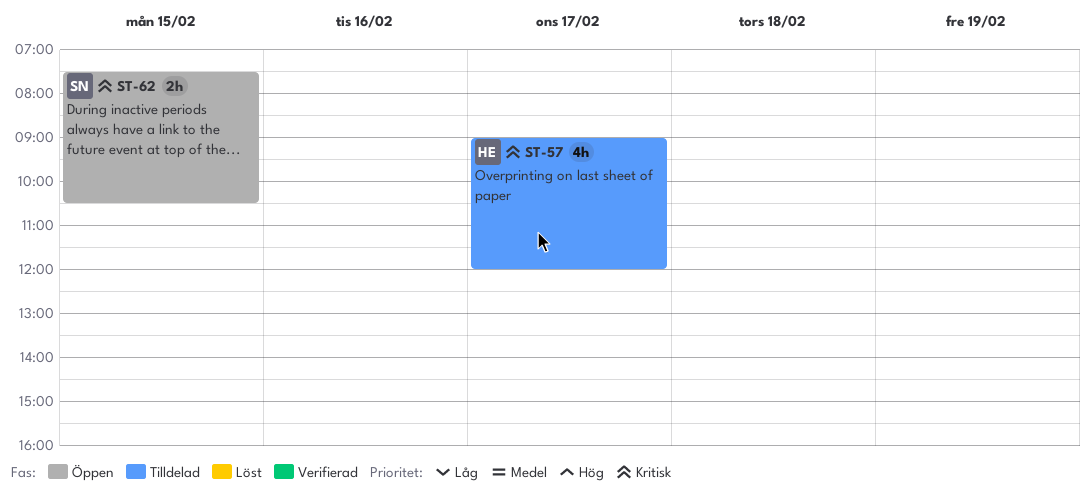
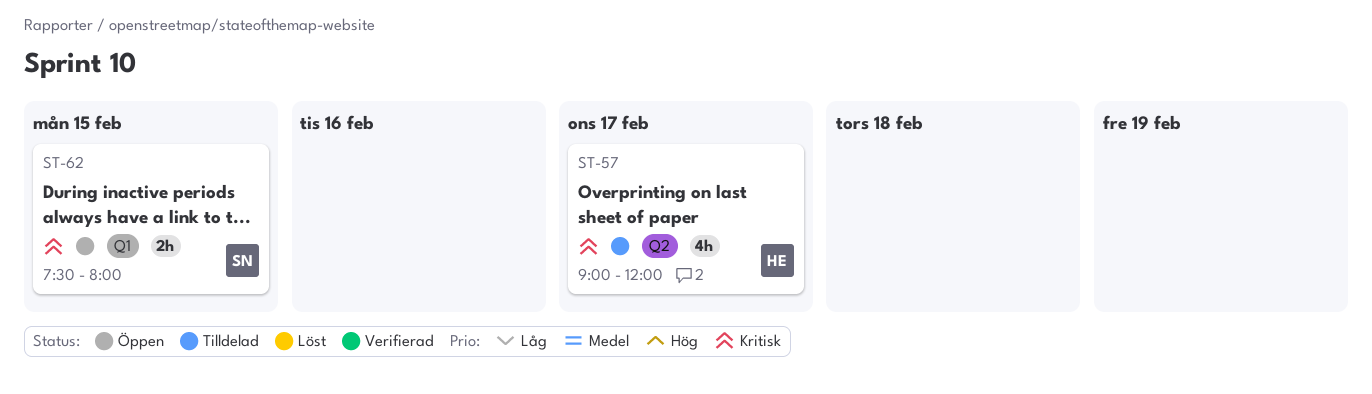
ST-62, ends: 10:30 -> 08:00

